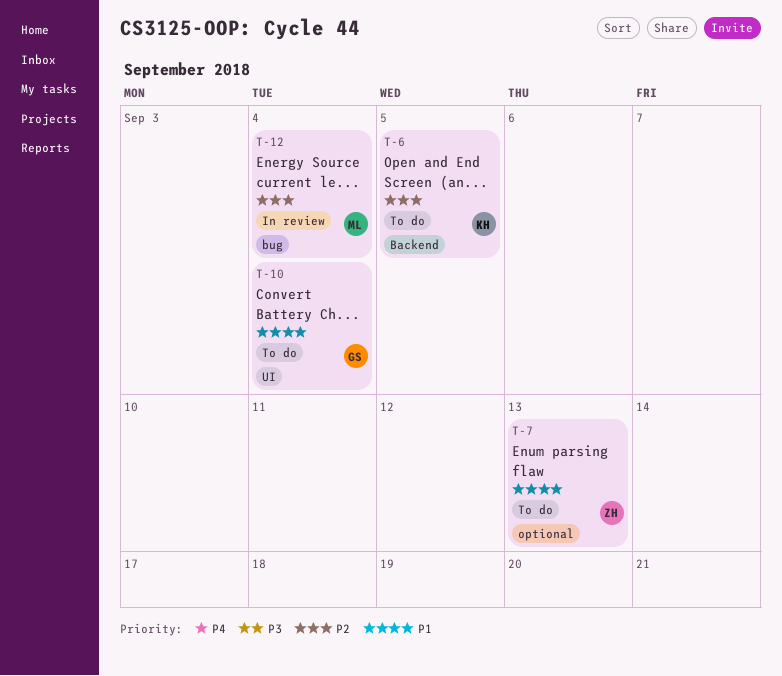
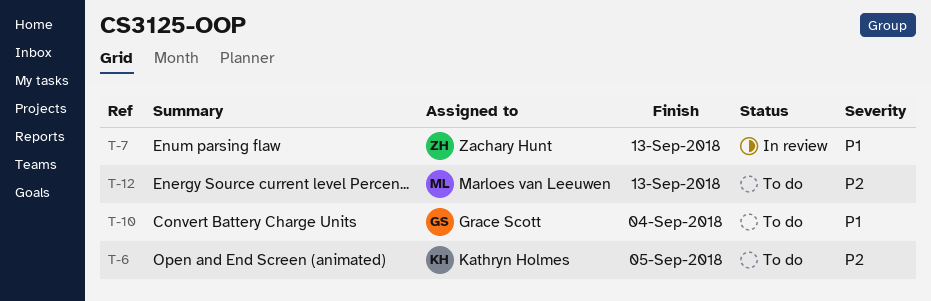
T-7, status: To do -> In review
T-12, status: In review -> To do
T-12, due: Sep 4 -> Sep 13

